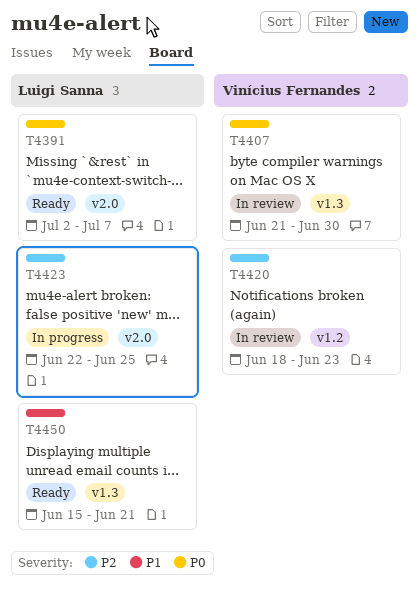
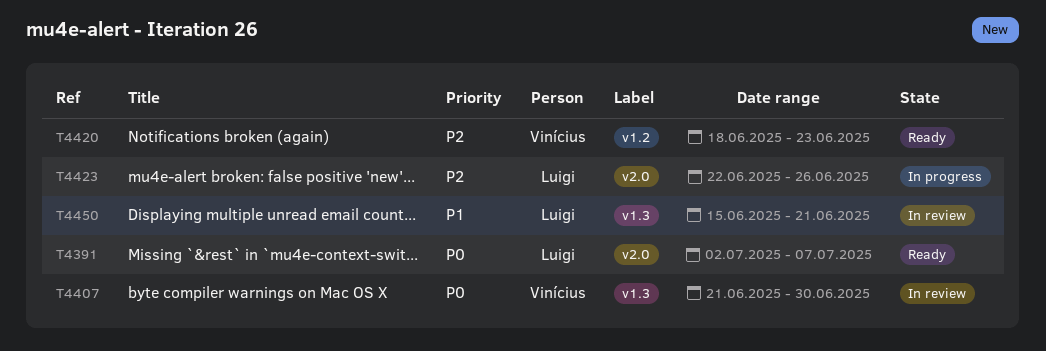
T4420, status: In review -> Ready
T4423, due: Jun 25 -> Jun 26
T4450, status: Ready -> In review

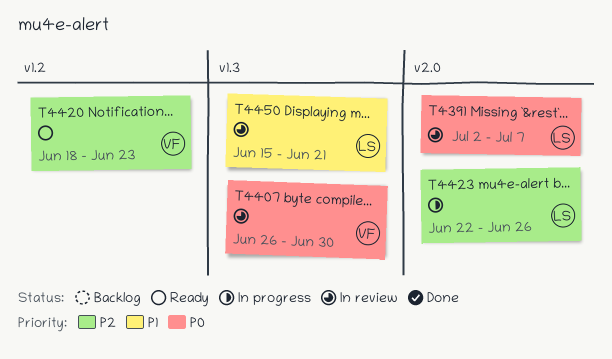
T4391, status: Ready -> In review
T4407, start: Jun 21 -> Jun 26

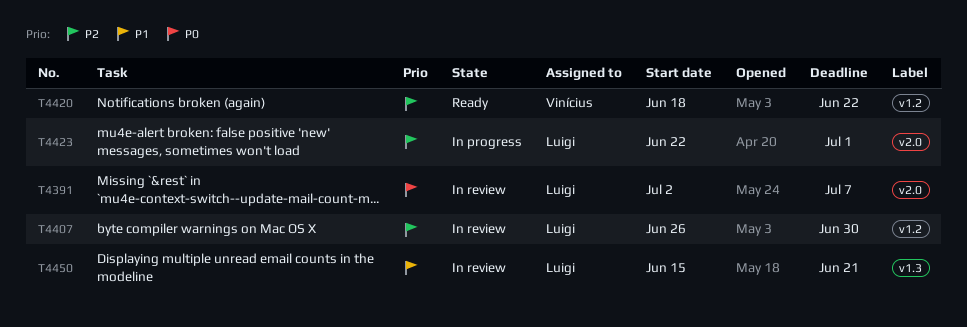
T4407, owner: Vinícius -> Luigi
T4407, priority: P0 -> P2
T4407, label: v1.3 -> v1.2
T4420, due: Jun 23 -> Jun 22
T4423, due: Jun 26 -> Jul 1

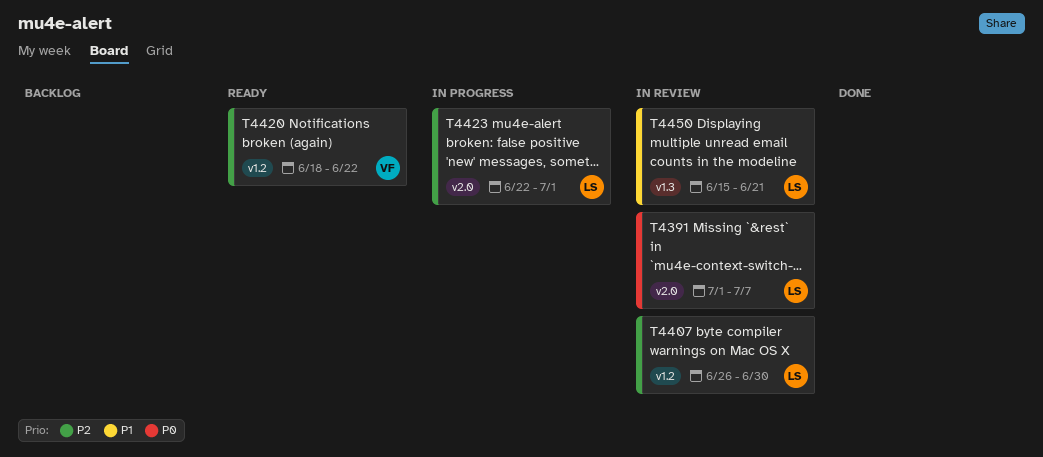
T4391, start: Jul 2 -> Jul 1

